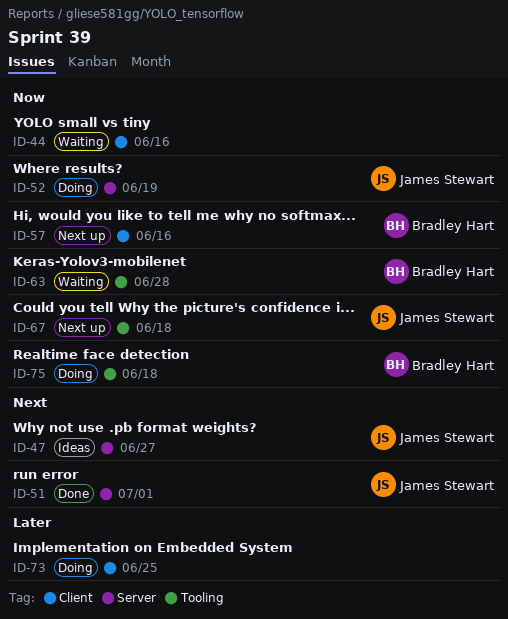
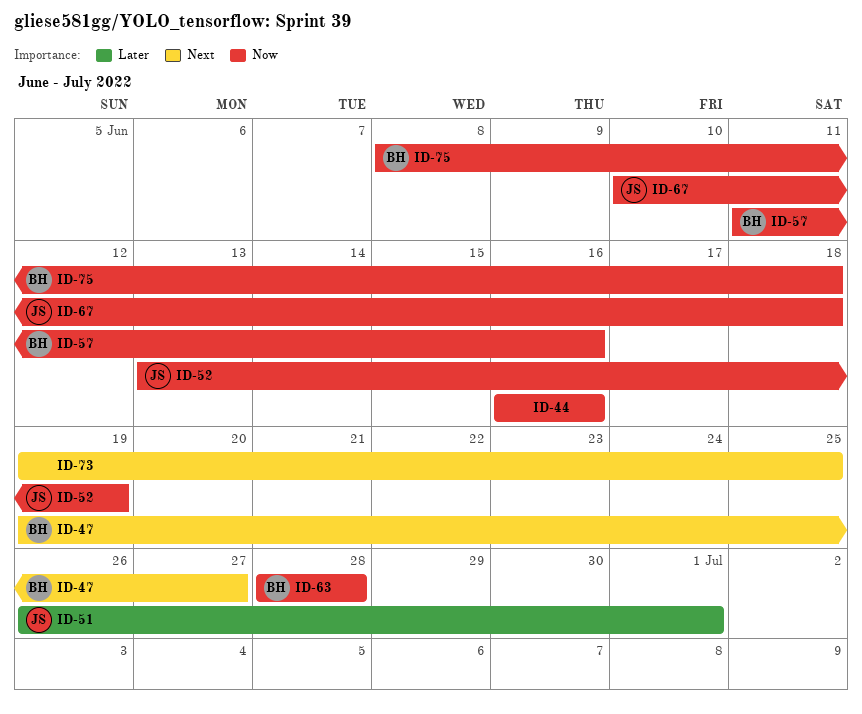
ID-47, owner: James Stewart -> Bradley Hart
ID-51, priority: Next -> Later
ID-73, priority: Later -> Next

